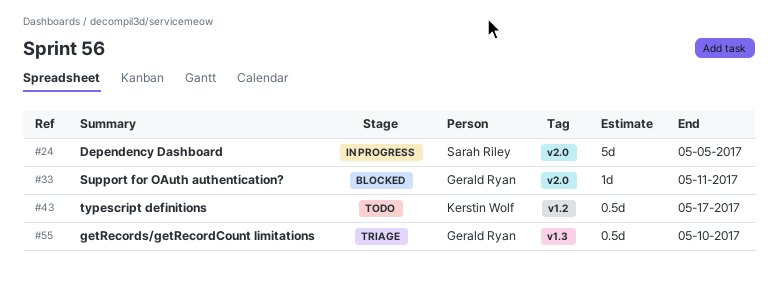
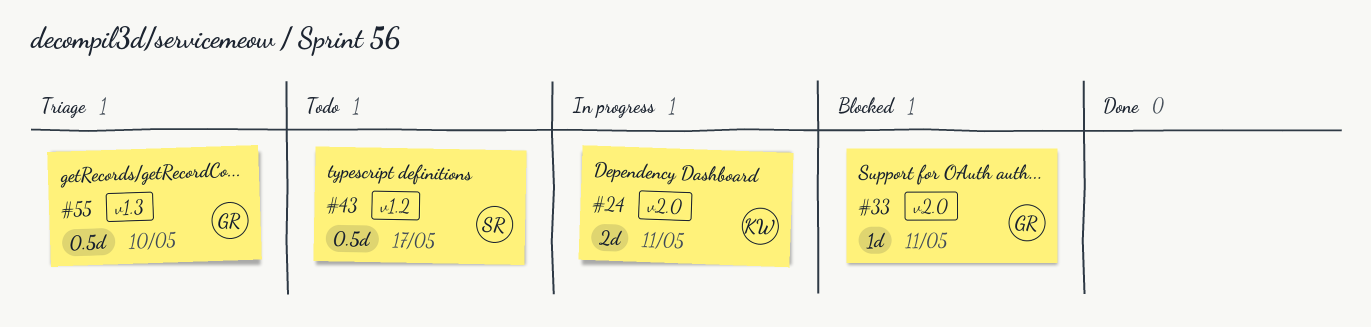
#24, owner: Sarah Riley -> Kerstin Wolf
#24, estimate: 5d -> 2d
#24, due: May 5 -> May 11
#43, owner: Kerstin Wolf -> Sarah Riley

